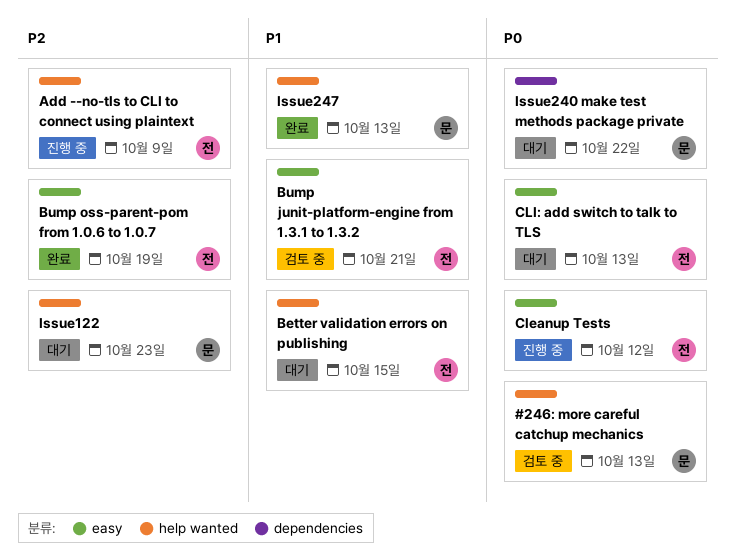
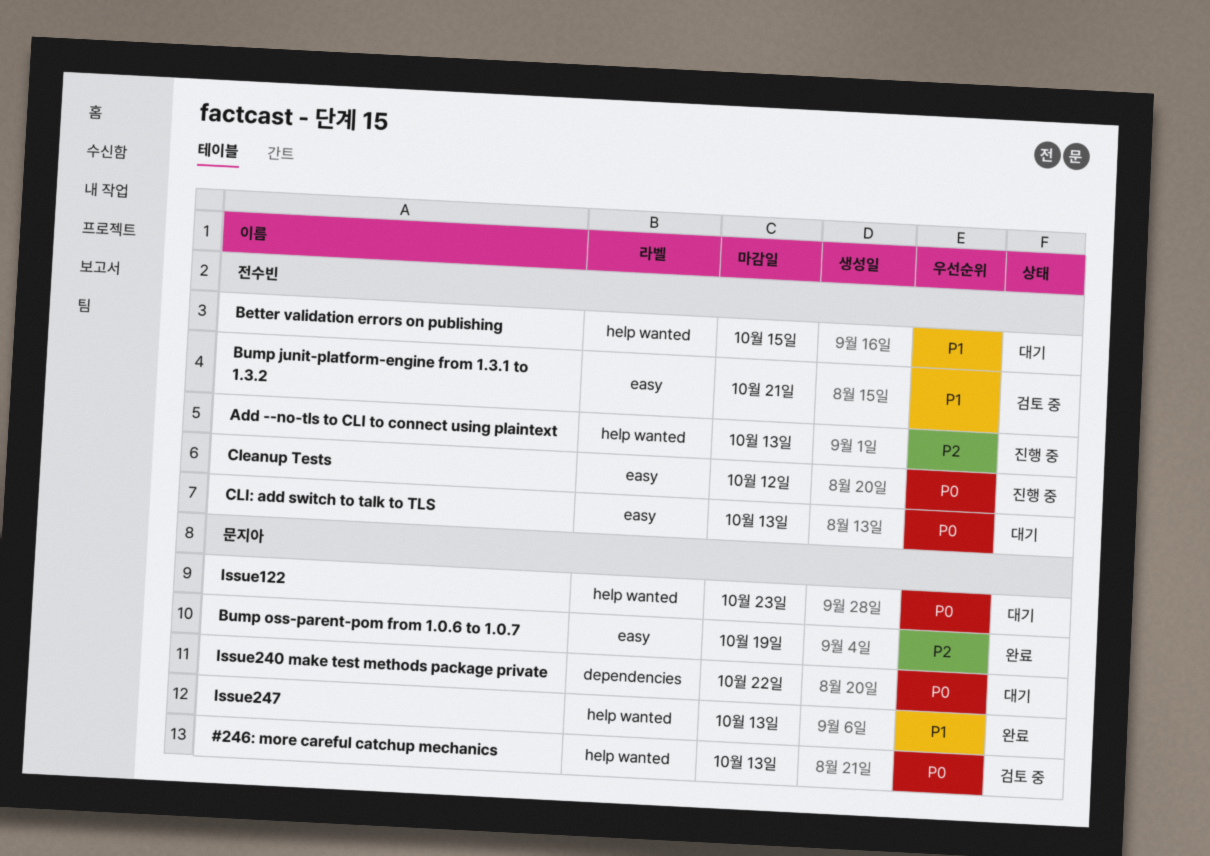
Add --no-tls to CLI to connect using plaintext, due: Oct 9 -> Oct 13
Bump oss-parent-pom from 1.0.6 to 1.0.7, owner: 전수빈 -> 문지아
Issue122, priority: P2 -> P0

